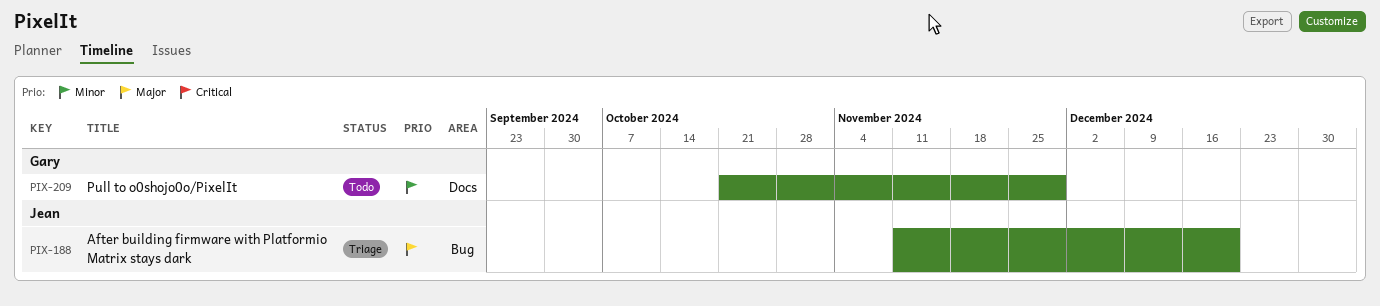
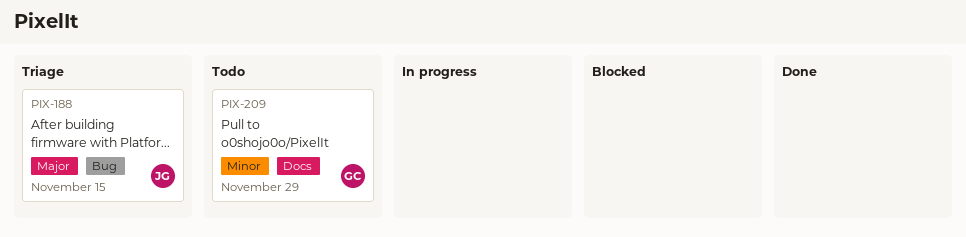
PIX-188, due: Dec 20 -> Nov 15

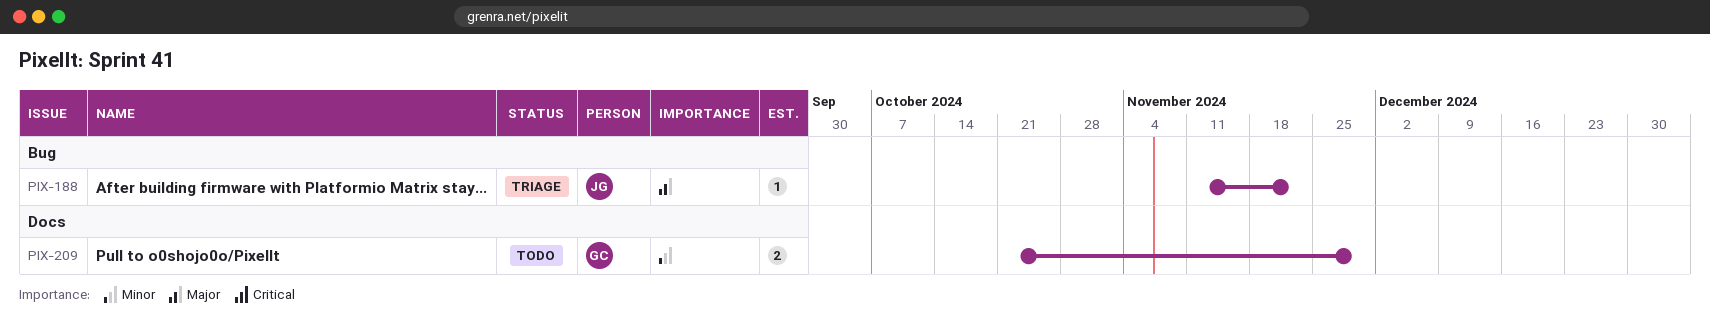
PIX-188, due: Nov 15 -> Nov 22

